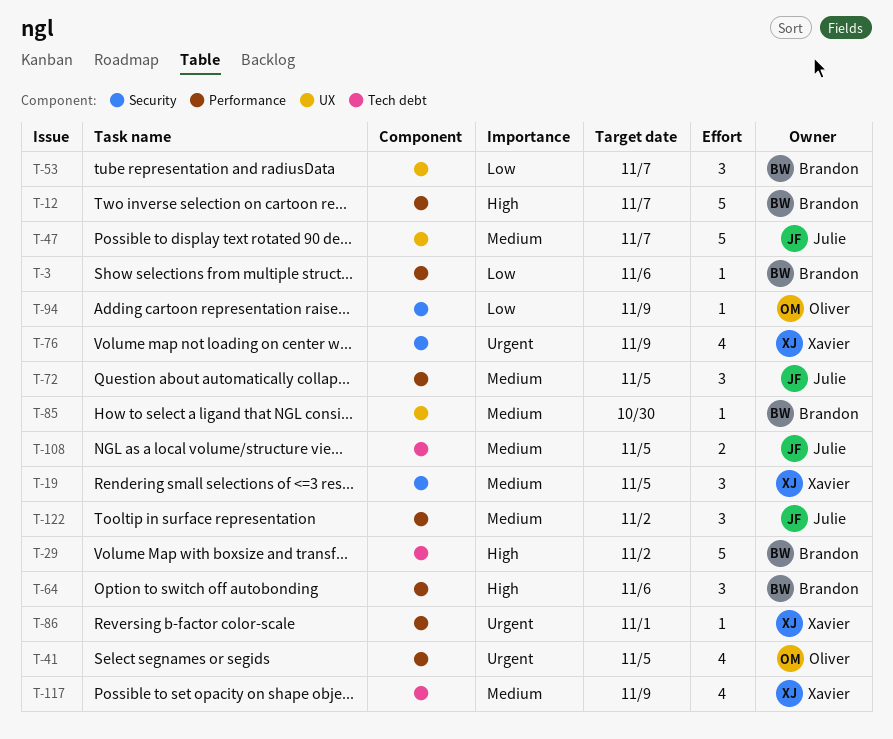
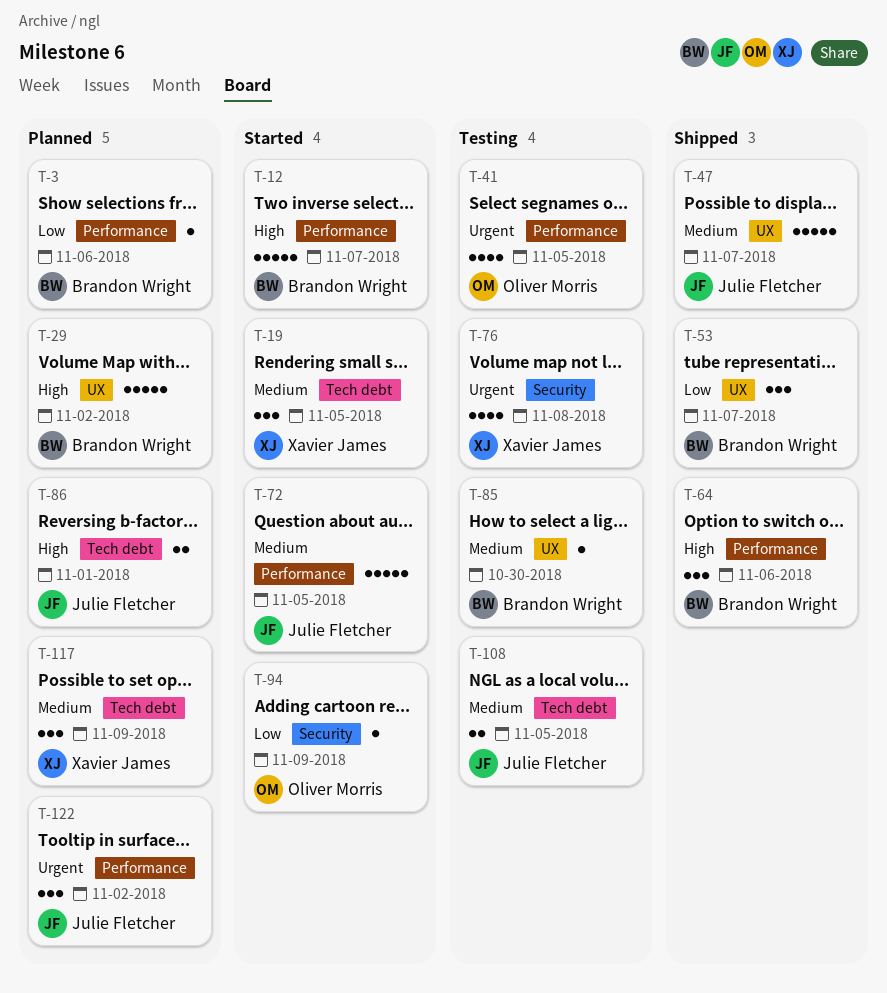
T-19, label: Security -> Tech debt
T-29, label: Tech debt -> UX
T-72, estimate: 3 -> 5
T-76, due: Nov 9 -> Nov 8
T-86, owner: Xavier James -> Julie Fletcher
T-86, priority: Urgent -> High
T-86, label: Performance -> Tech debt
T-86, estimate: 1 -> 2
T-117, estimate: 4 -> 3
T-122, priority: Medium -> Urgent

